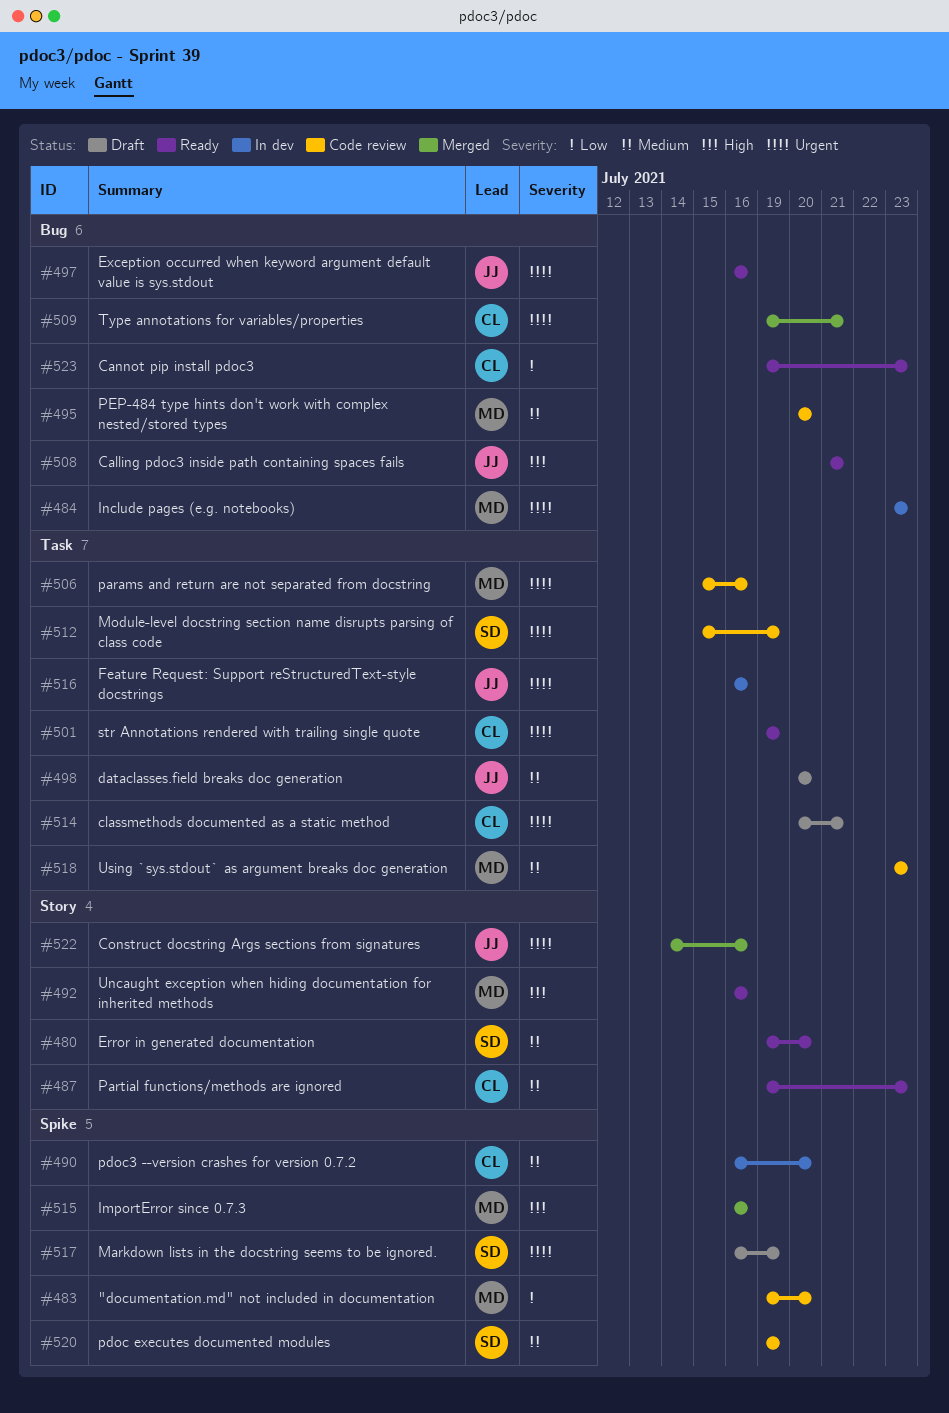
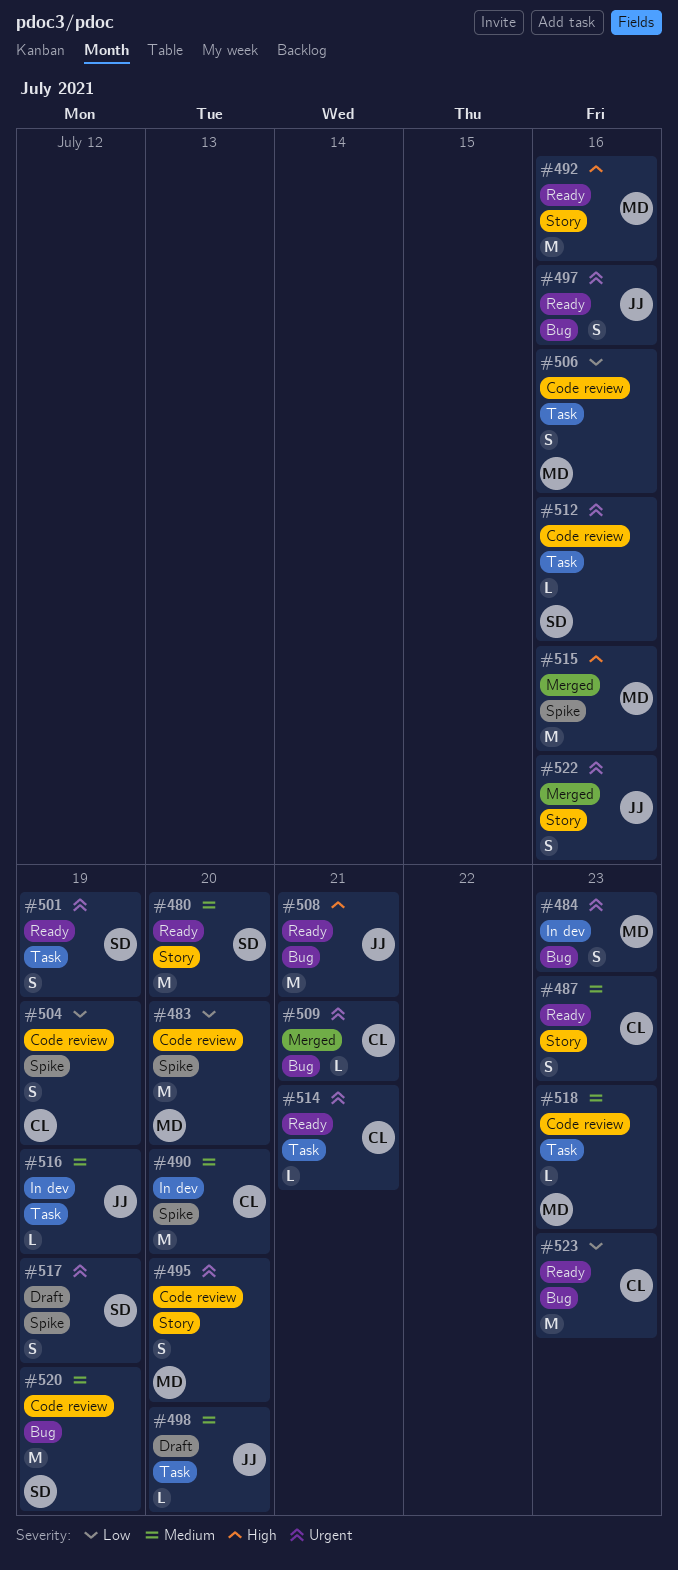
#495, priority: Medium -> Urgent
#495, label: Bug -> Story
#501, owner: CL -> SD
#504: none -> present
#506, priority: Urgent -> Low
#512, due: Jul 19 -> Jul 16
#514, status: Draft -> Ready
#516, priority: Urgent -> Medium
#516, due: Jul 16 -> Jul 19
#520, label: Spike -> Bug

